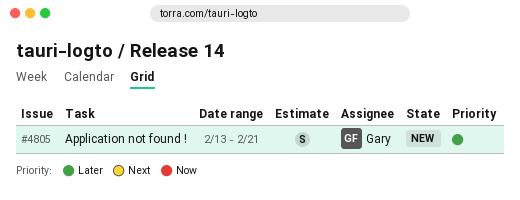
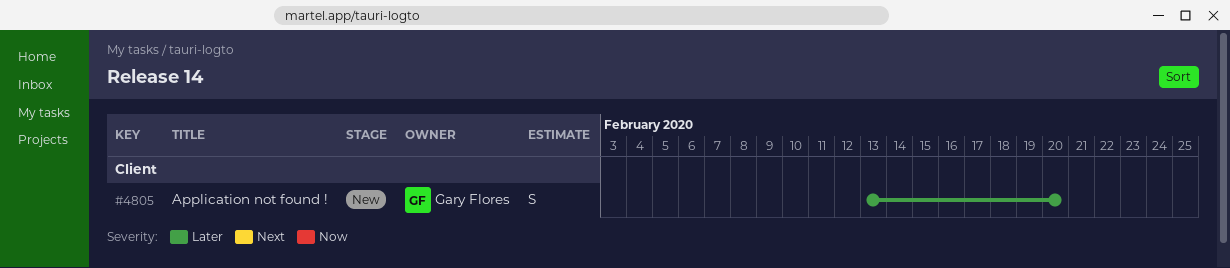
#4805, due: Feb 21 -> Feb 20

